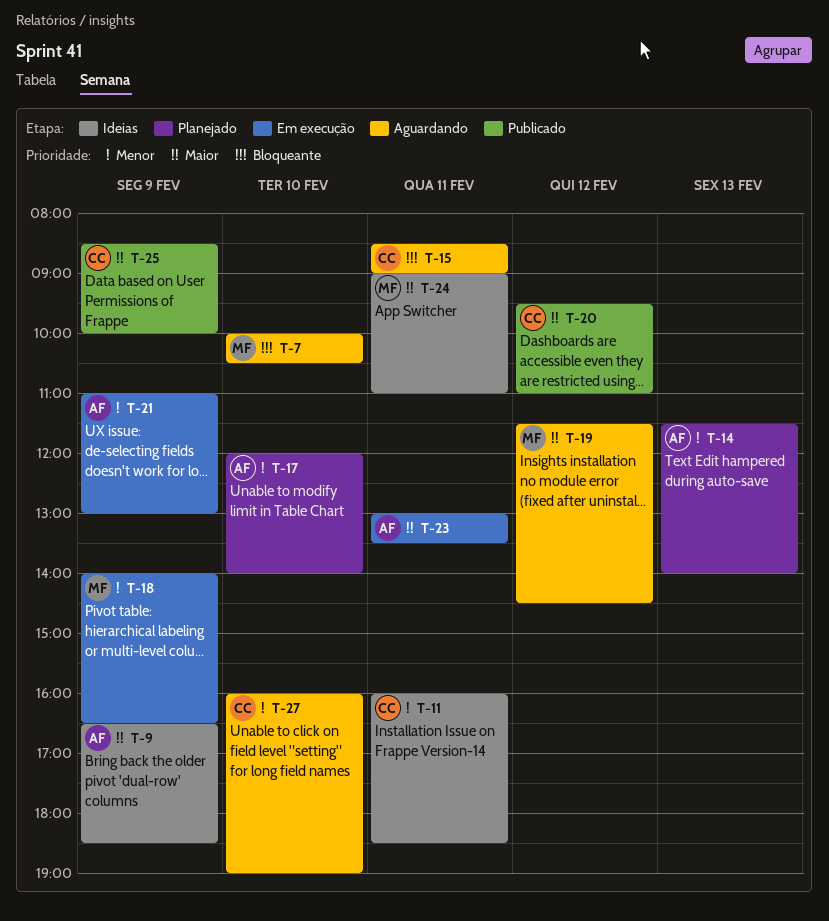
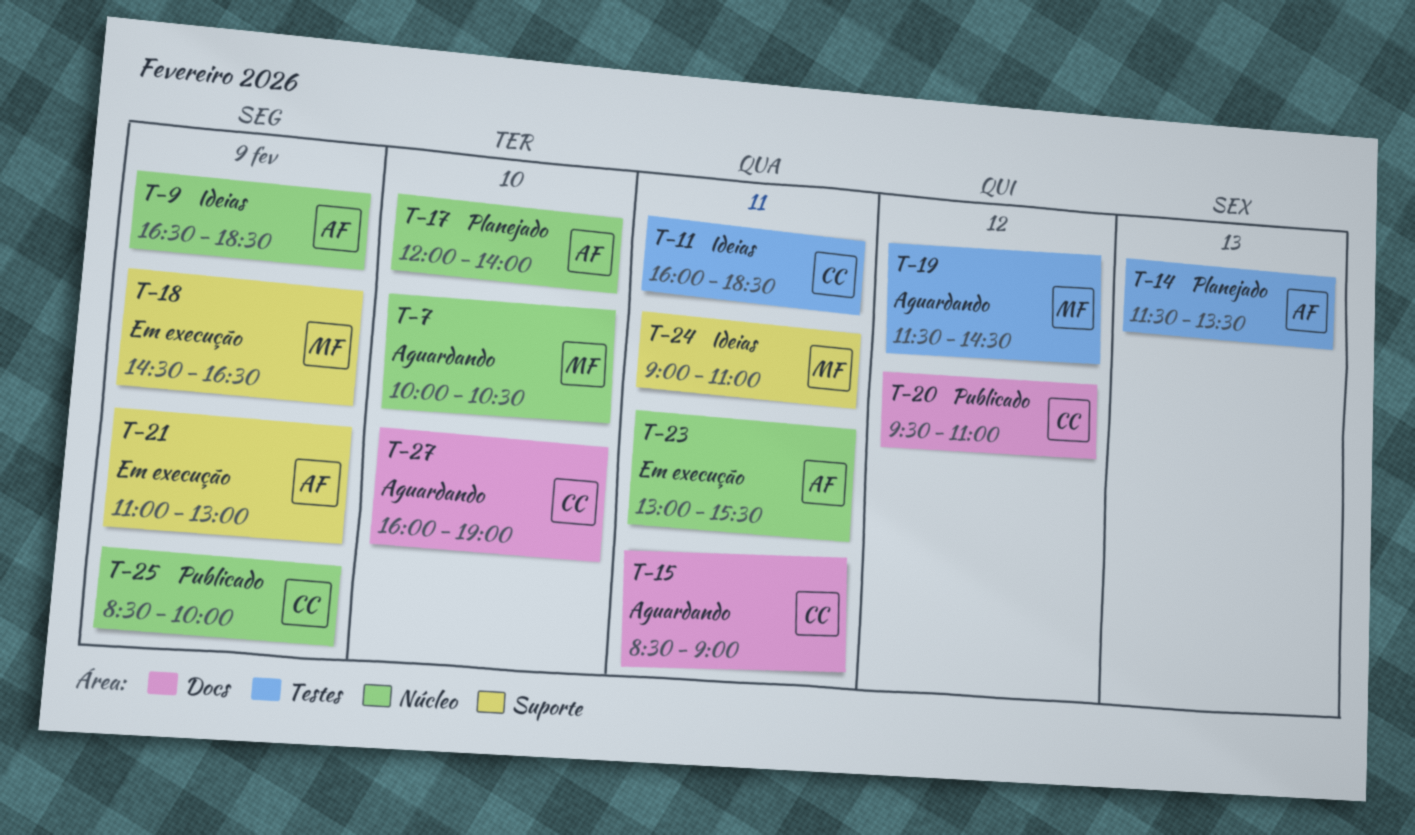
T-14, ends: 14:00 -> 13:30
T-18, begins: 14:00 -> 14:30
T-23, ends: 13:30 -> 15:30

